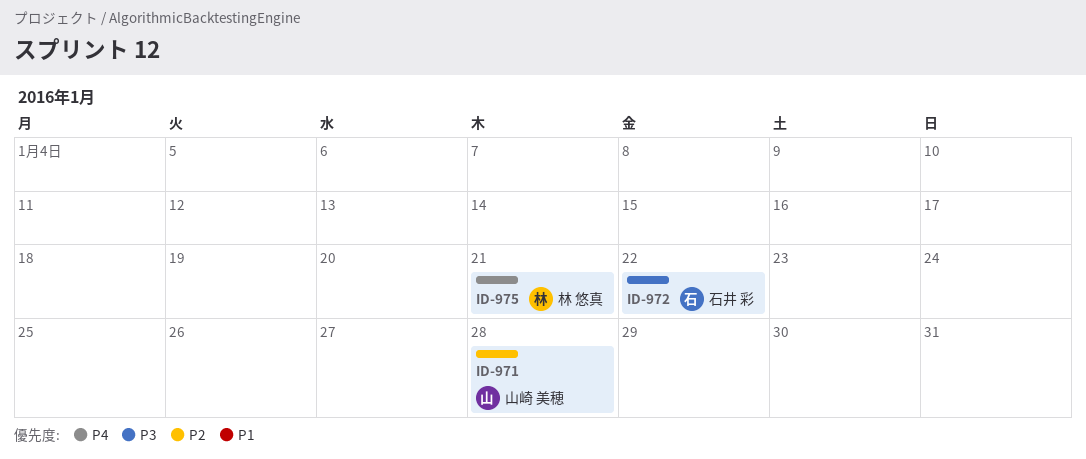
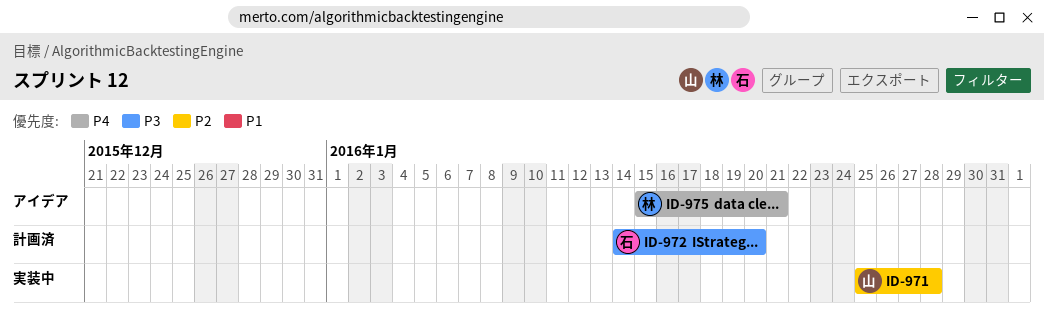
ID-972, due: Jan 22 -> Jan 20

